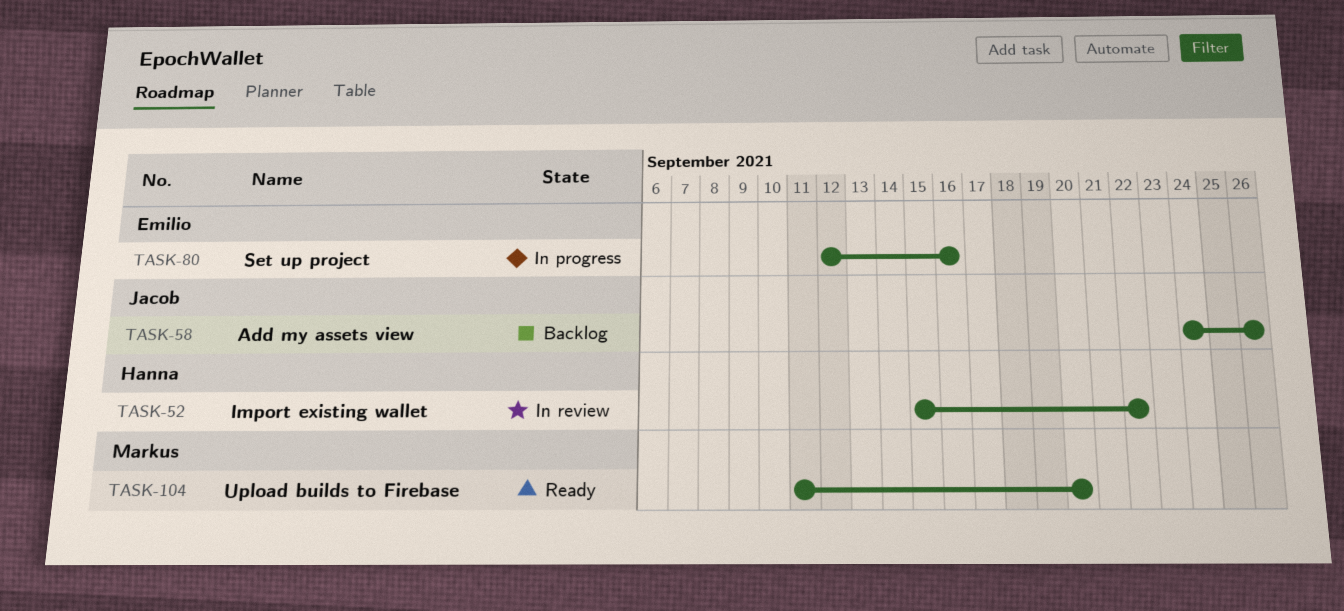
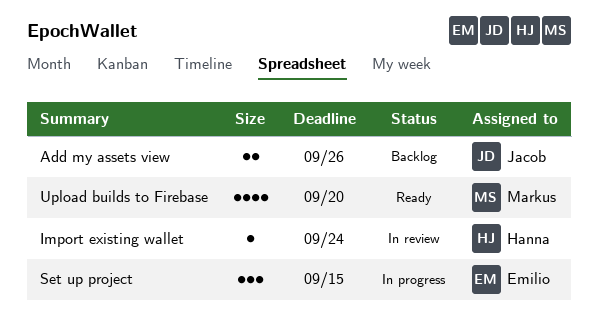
Import existing wallet, due: Sep 22 -> Sep 24
Set up project, due: Sep 16 -> Sep 15

